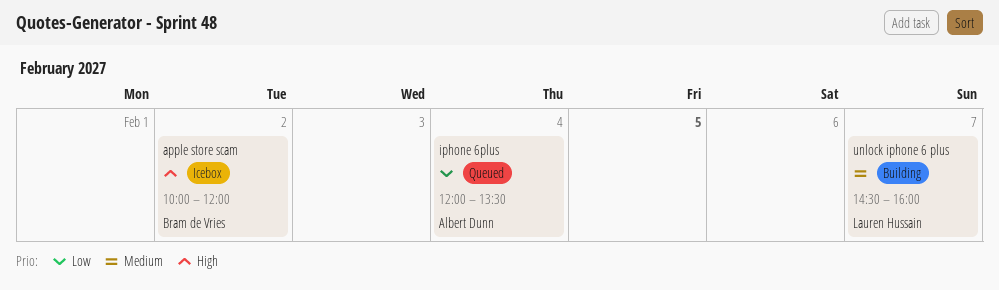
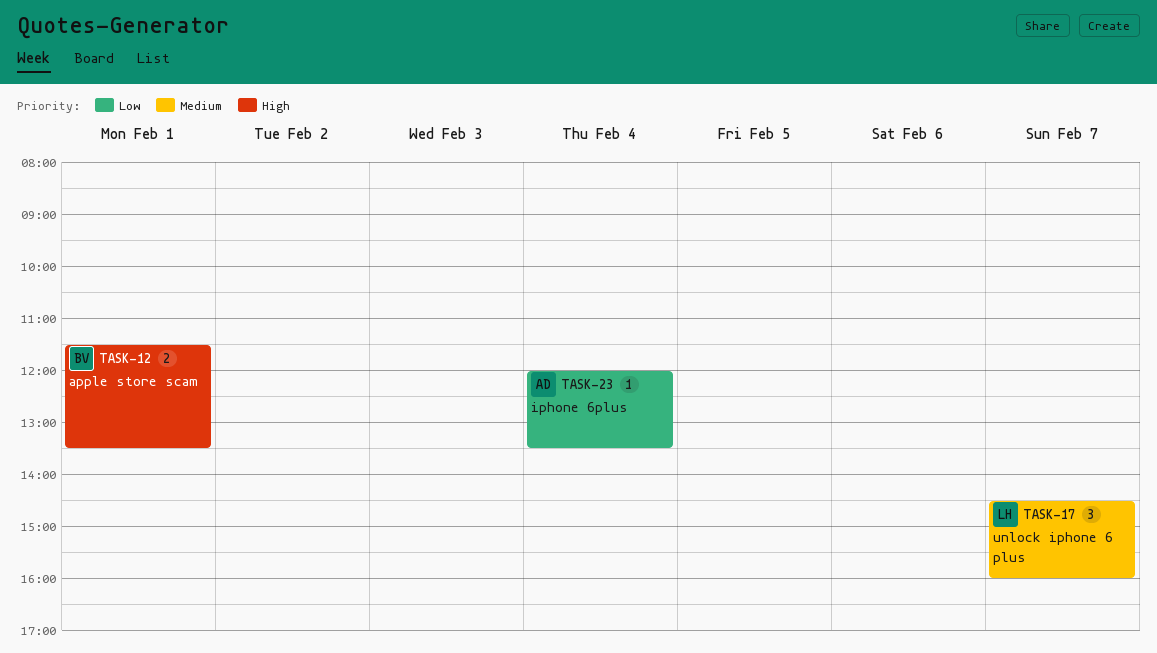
apple store scam, day: Feb 2 -> Feb 1
apple store scam, begins: 10:00 -> 11:30
apple store scam, ends: 12:00 -> 13:30

